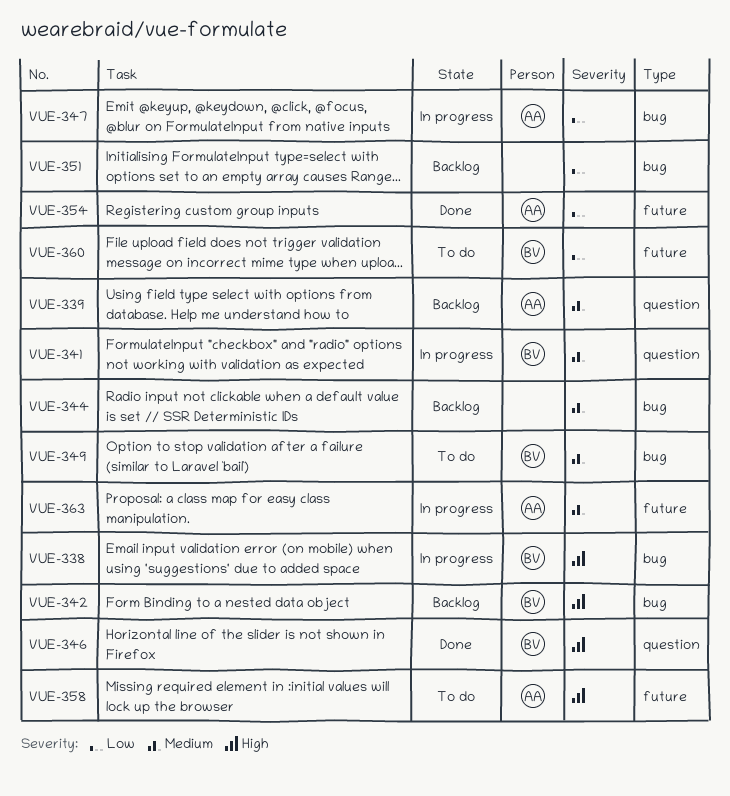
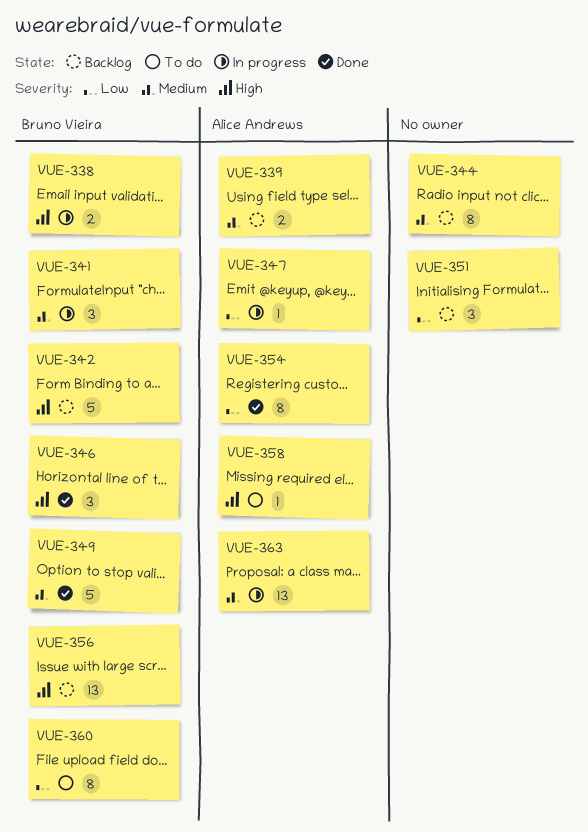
VUE-349, status: To do -> Done
VUE-356: none -> present

